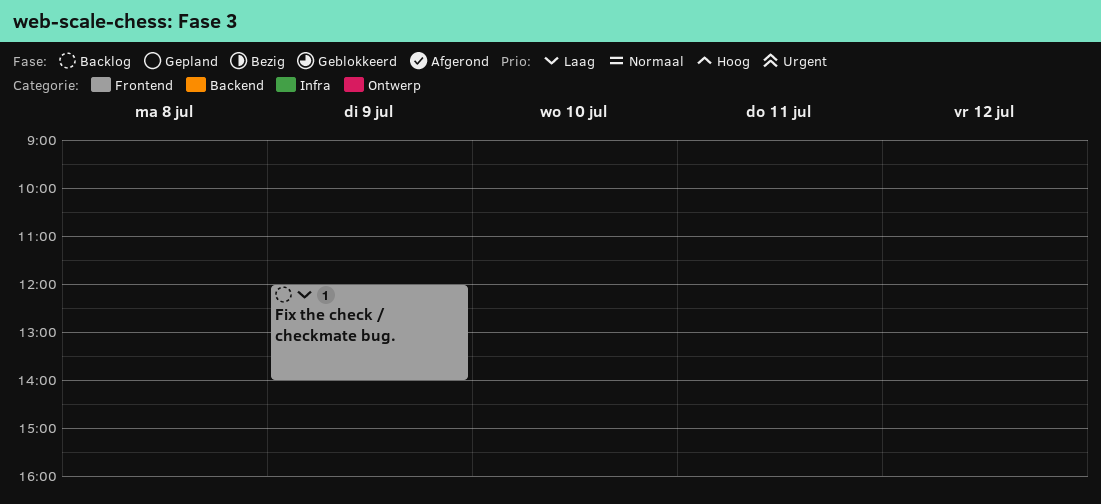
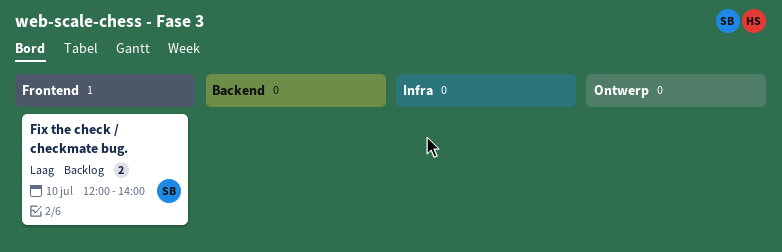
Fix the check / checkmate bug., estimate: 1 -> 2
Fix the check / checkmate bug., day: Jul 9 -> Jul 10

